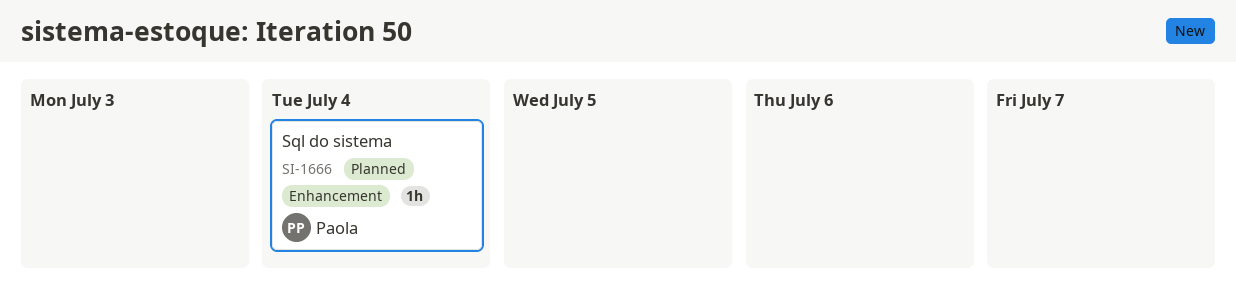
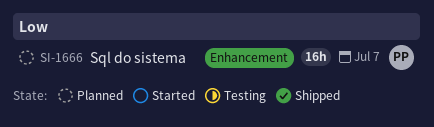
SI-1666, estimate: 1h -> 16h
SI-1666, due: Jul 4 -> Jul 7

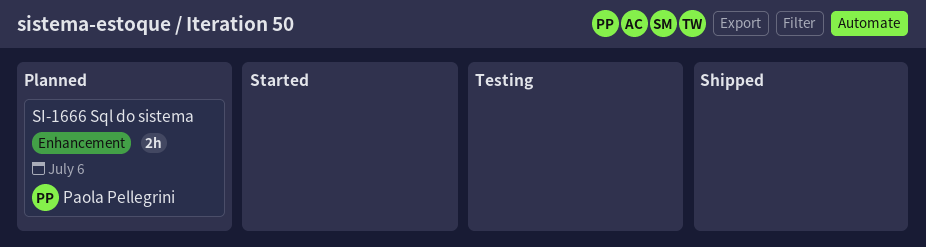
SI-1666, estimate: 16h -> 2h
SI-1666, due: Jul 7 -> Jul 6

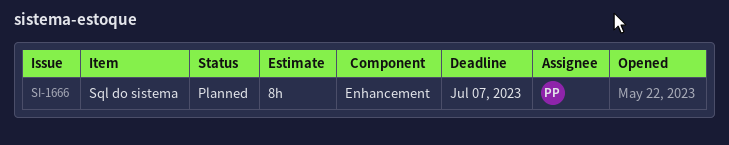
SI-1666, estimate: 2h -> 8h
SI-1666, due: Jul 6 -> Jul 7

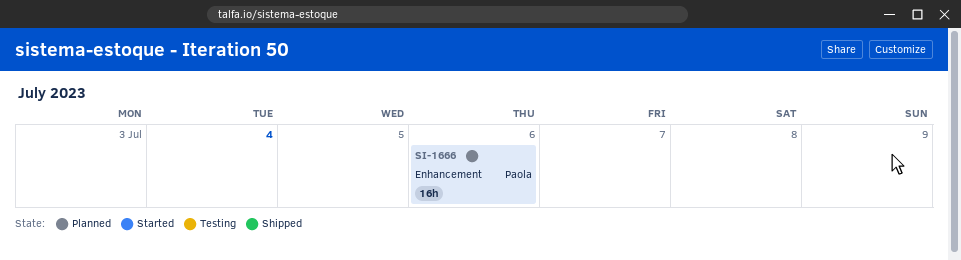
SI-1666, estimate: 8h -> 16h
SI-1666, due: Jul 7 -> Jul 6

